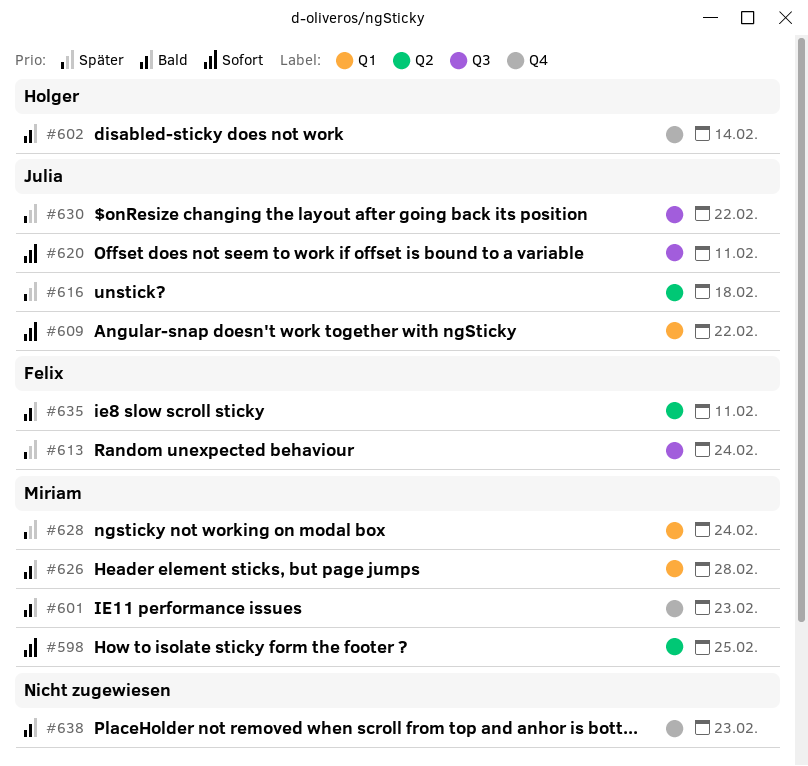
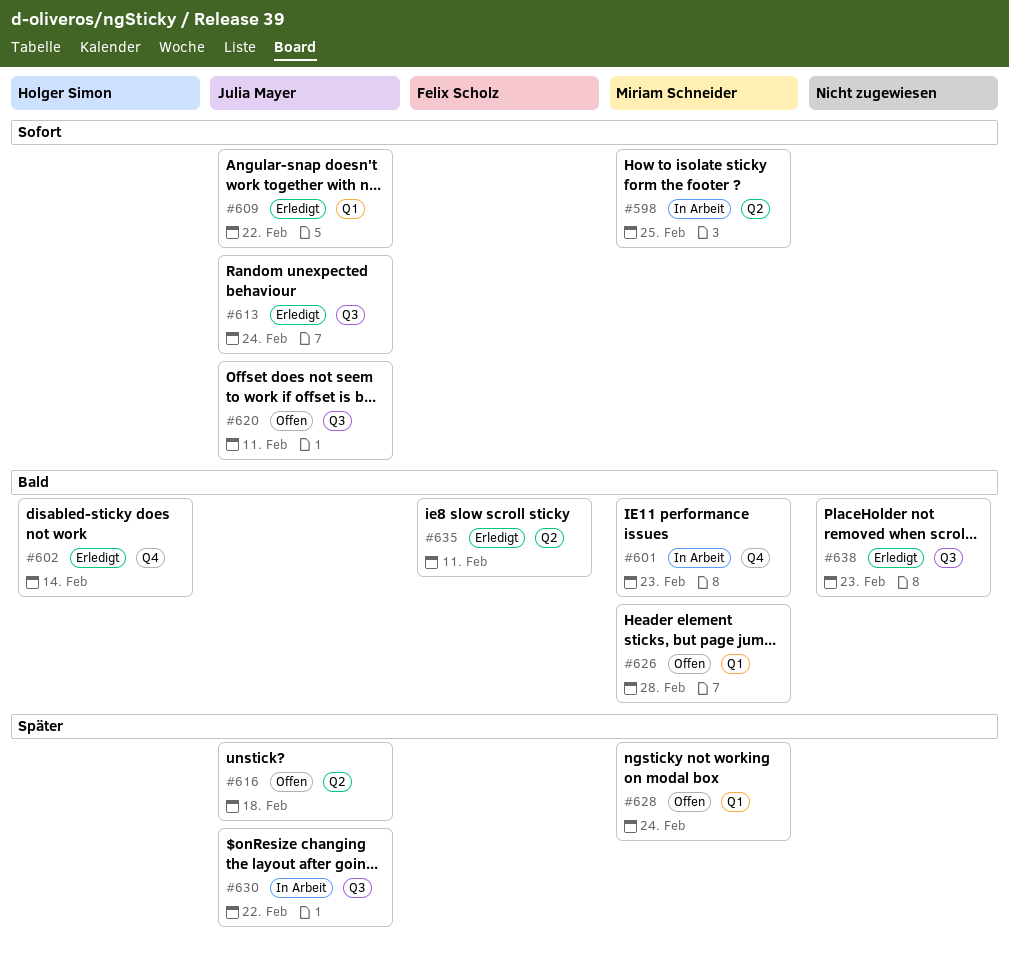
#613, owner: Felix Scholz -> Julia Mayer
#613, priority: Später -> Sofort
#638, label: Q4 -> Q3

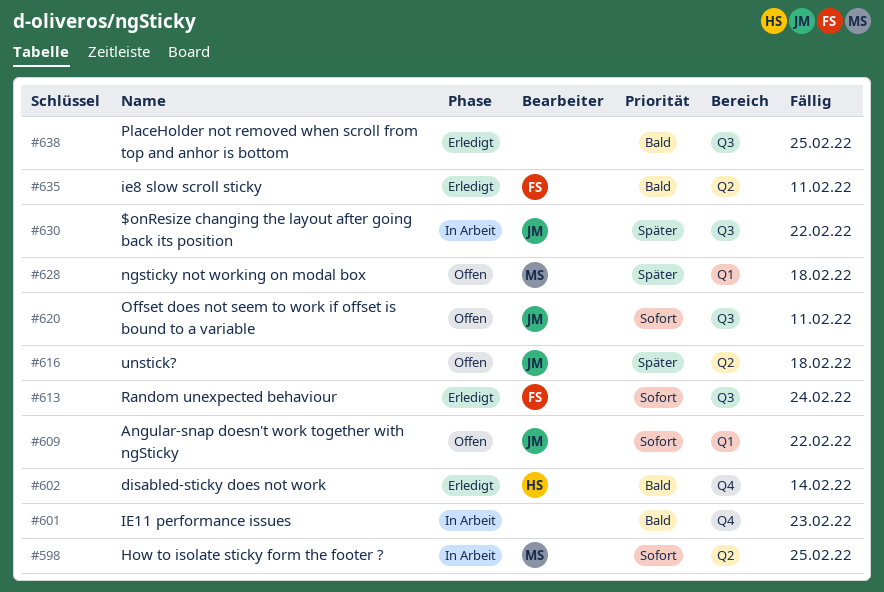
#601, owner: Miriam Schneider -> none
#609, status: Erledigt -> Offen
#613, owner: Julia Mayer -> Felix Scholz
#626: present -> none
#628, due: Feb 24 -> Feb 18
#638, due: Feb 23 -> Feb 25

